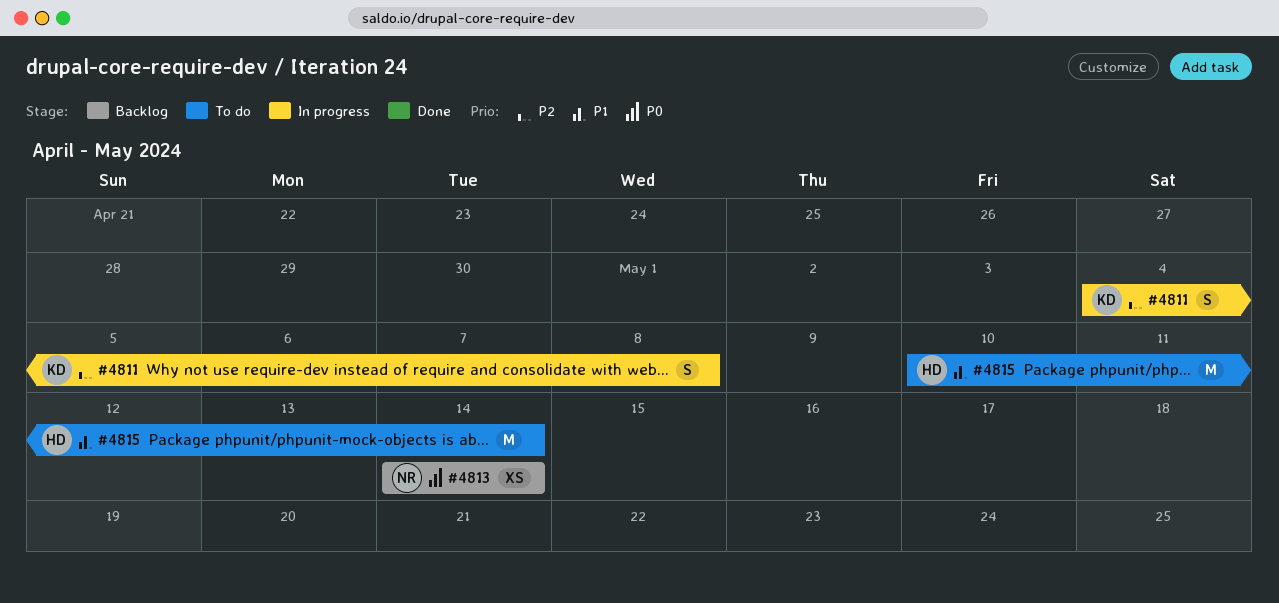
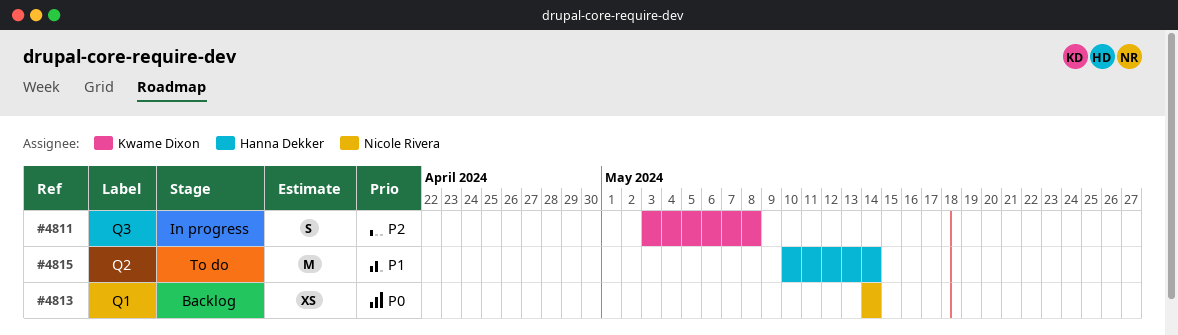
#4811, start: May 4 -> May 3

